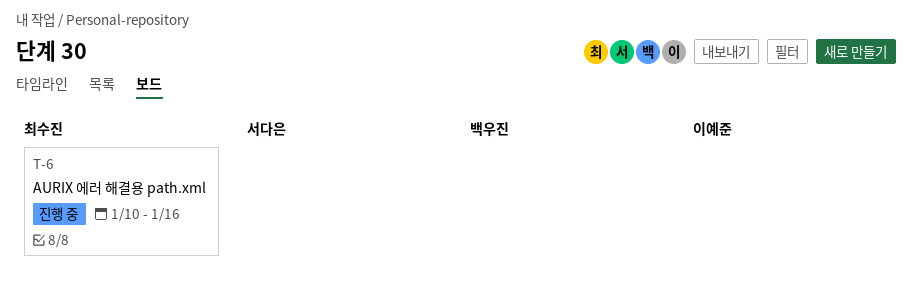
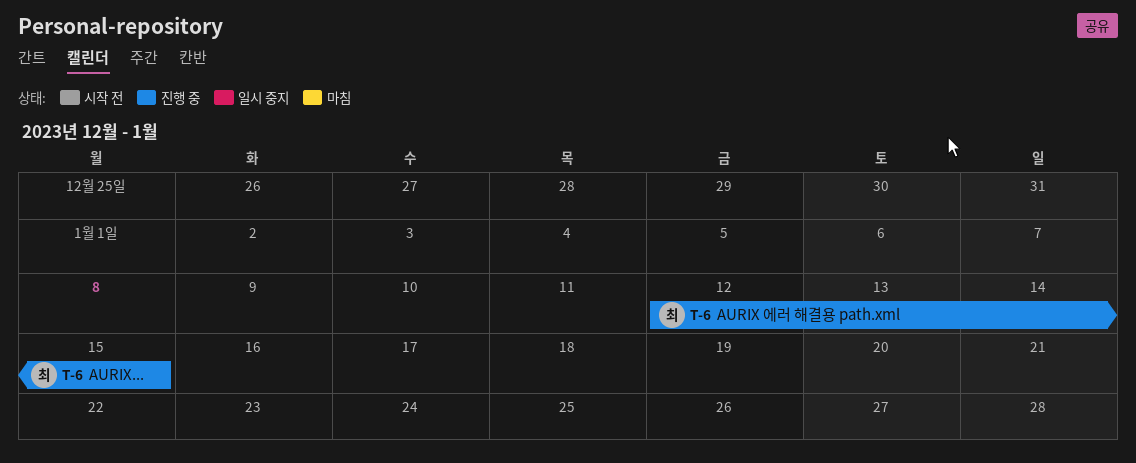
T-6, start: Jan 10 -> Jan 12
T-6, due: Jan 16 -> Jan 15

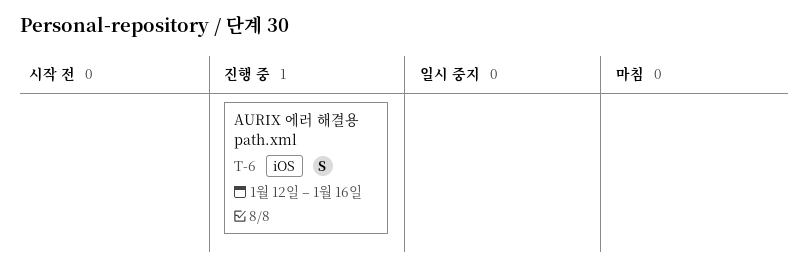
T-6, due: Jan 15 -> Jan 16

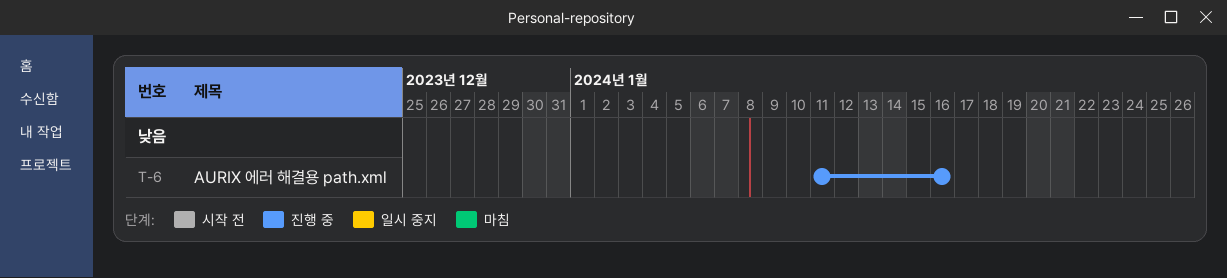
T-6, start: Jan 12 -> Jan 11

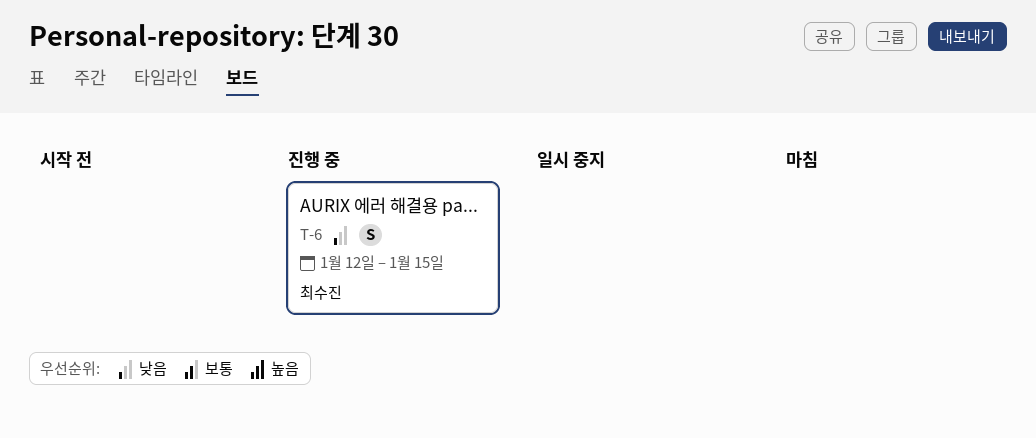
T-6, start: Jan 11 -> Jan 12
T-6, due: Jan 16 -> Jan 15

